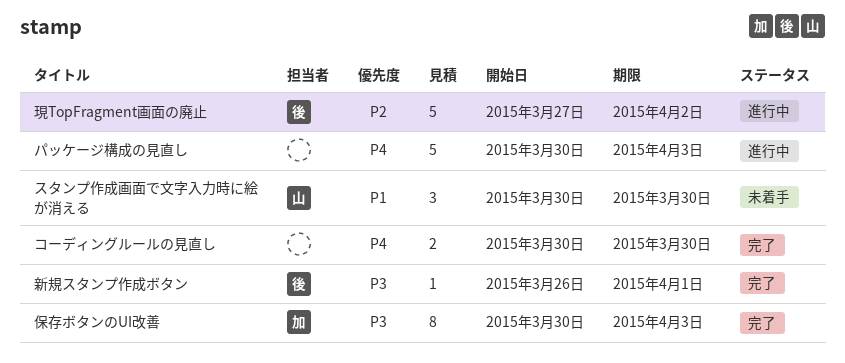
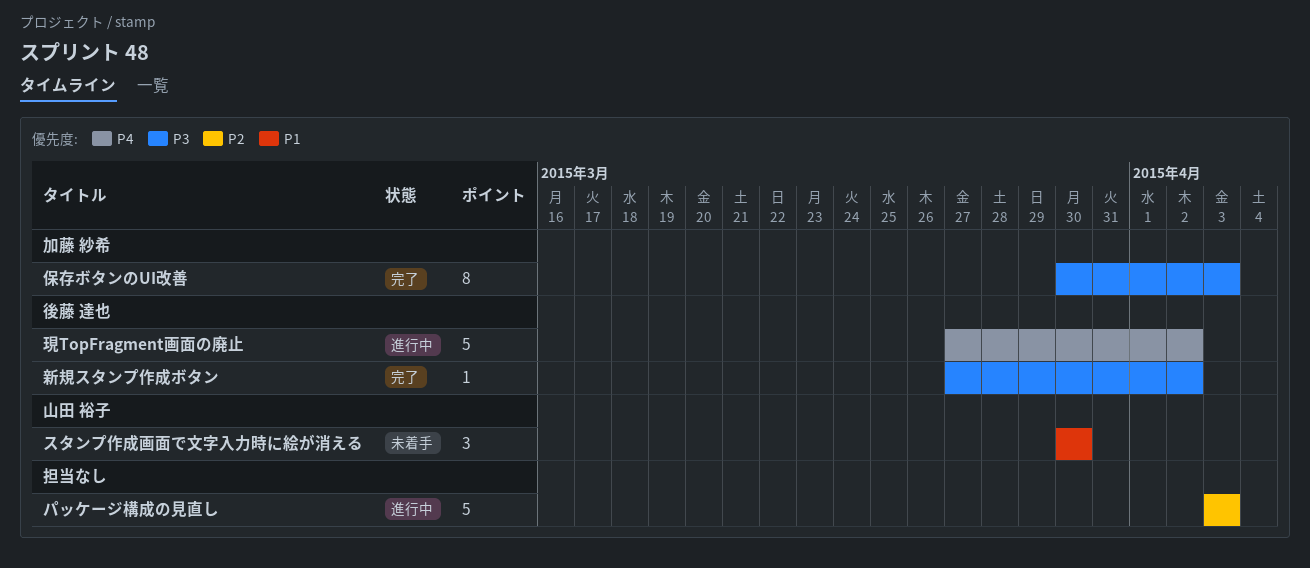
コーディングルールの見直し: present -> none
パッケージ構成の見直し, priority: P4 -> P2
パッケージ構成の見直し, start: Mar 30 -> Apr 3
新規スタンプ作成ボタン, start: Mar 26 -> Mar 27
新規スタンプ作成ボタン, due: Apr 1 -> Apr 2
現TopFragment画面の廃止, priority: P2 -> P4

